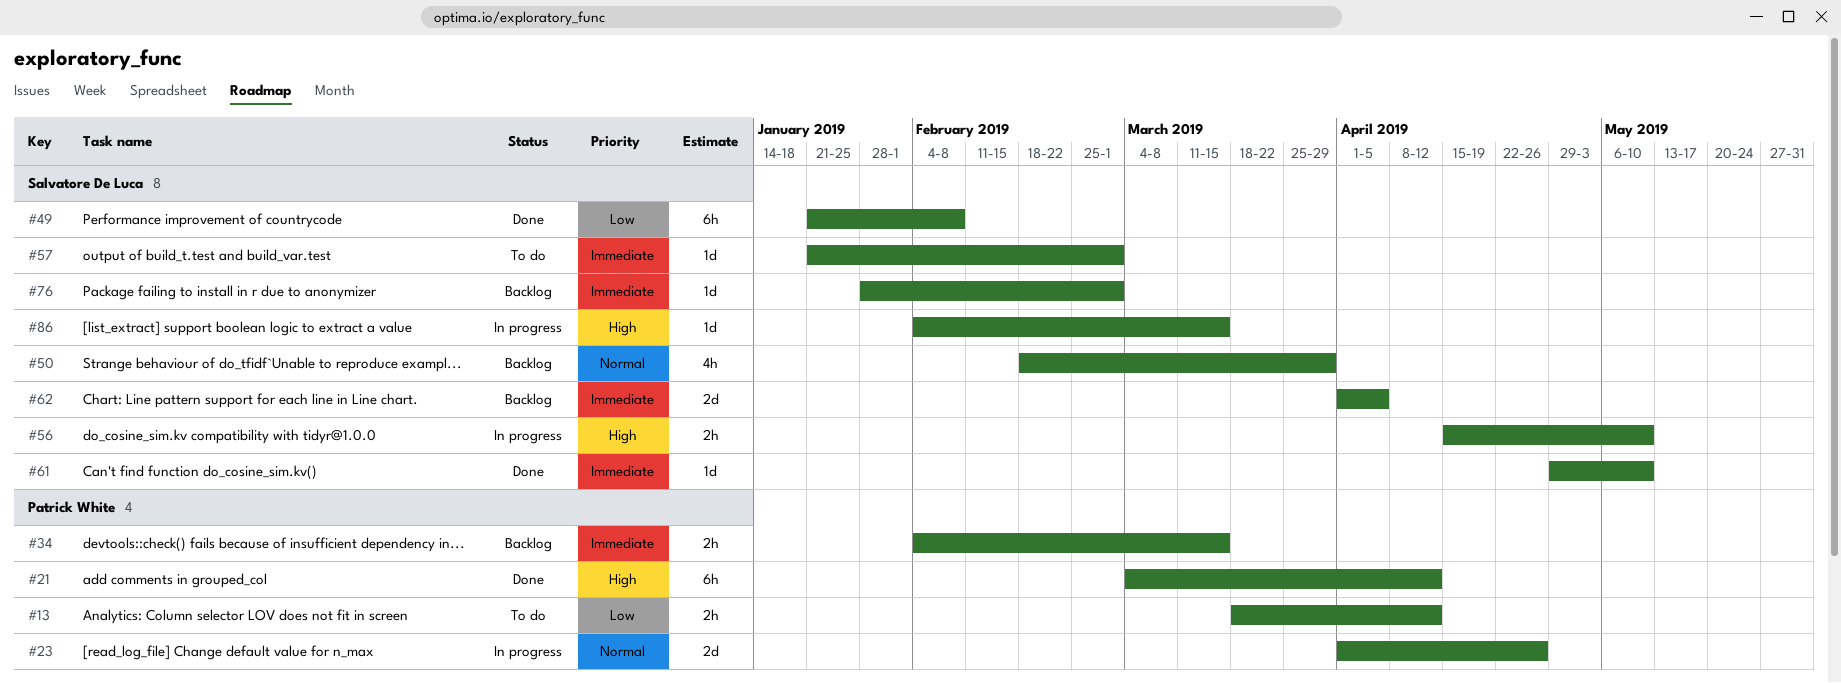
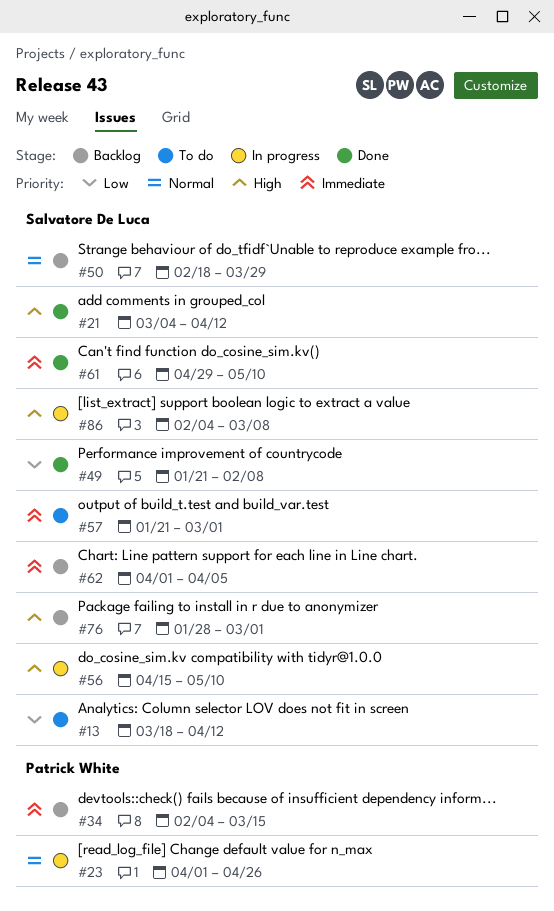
#13, owner: Patrick White -> Salvatore De Luca
#21, owner: Patrick White -> Salvatore De Luca
#76, priority: Immediate -> High
#86, due: Mar 15 -> Mar 8

